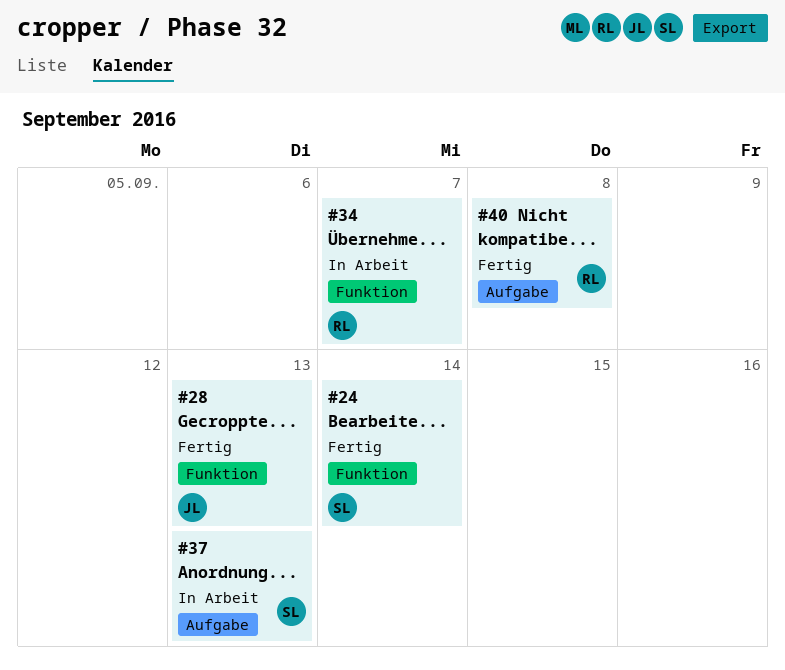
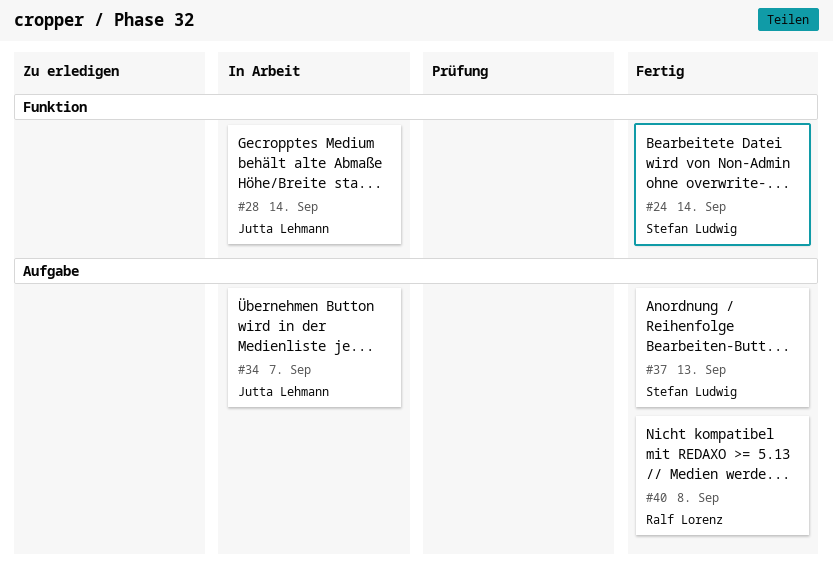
#28, status: Fertig -> In Arbeit
#28, due: Sep 13 -> Sep 14
#34, owner: Ralf Lorenz -> Jutta Lehmann
#34, label: Funktion -> Aufgabe
#37, status: In Arbeit -> Fertig

